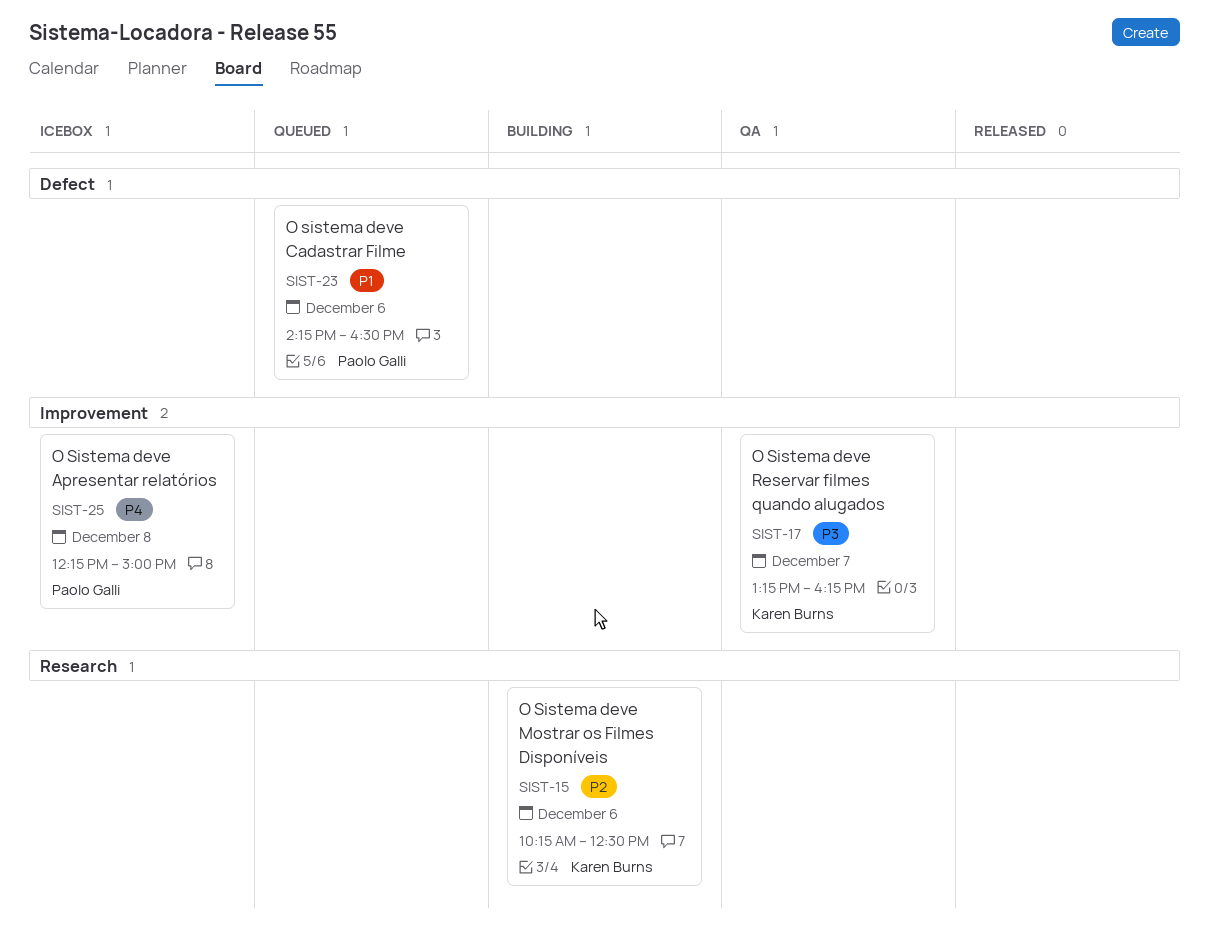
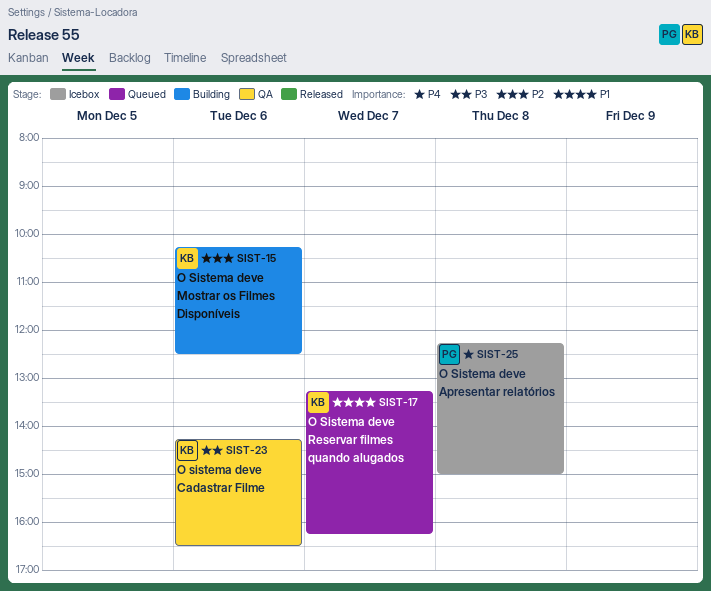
SIST-17, status: QA -> Queued
SIST-17, priority: P3 -> P1
SIST-23, status: Queued -> QA
SIST-23, owner: Paolo Galli -> Karen Burns
SIST-23, priority: P1 -> P3

